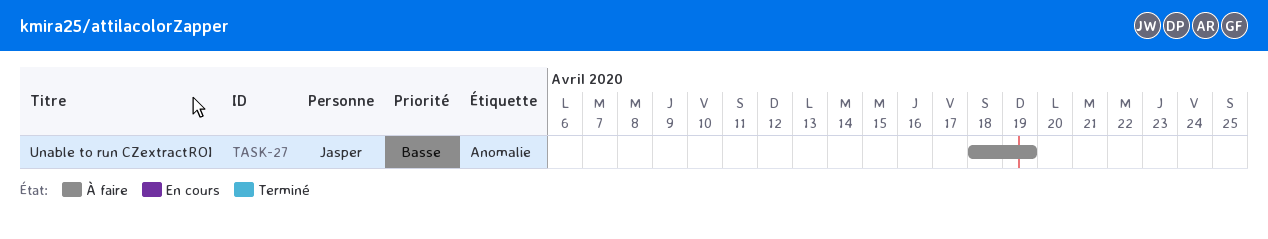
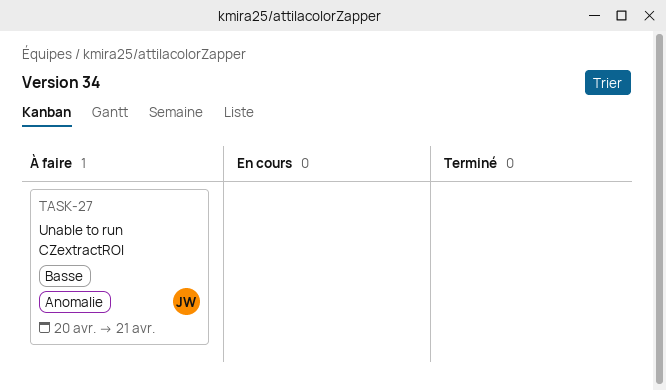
TASK-27, start: Apr 18 -> Apr 20
TASK-27, due: Apr 19 -> Apr 21

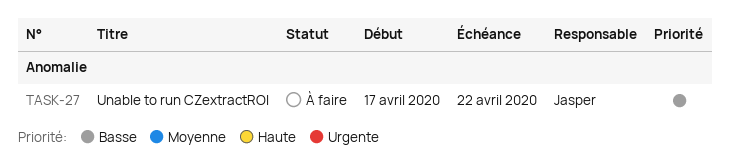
TASK-27, start: Apr 20 -> Apr 17
TASK-27, due: Apr 21 -> Apr 22

